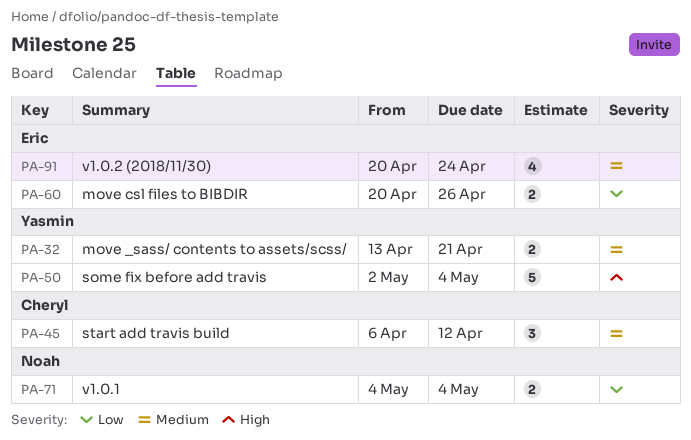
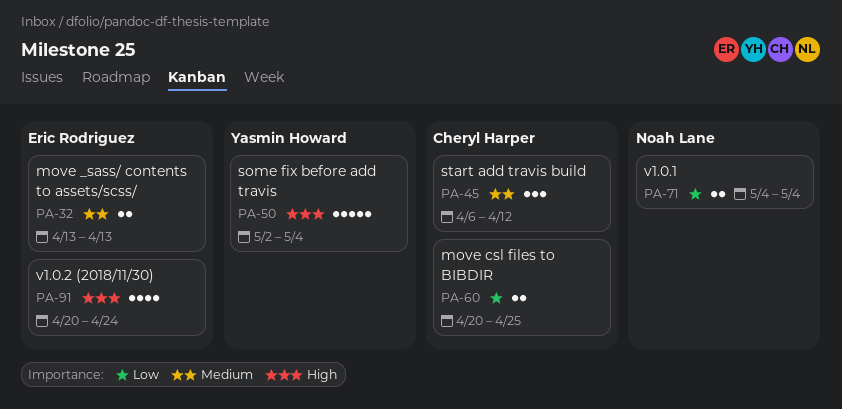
PA-32, owner: Yasmin Howard -> Eric Rodriguez
PA-32, due: Apr 21 -> Apr 13
PA-60, owner: Eric Rodriguez -> Cheryl Harper
PA-60, due: Apr 26 -> Apr 25
PA-91, priority: Medium -> High

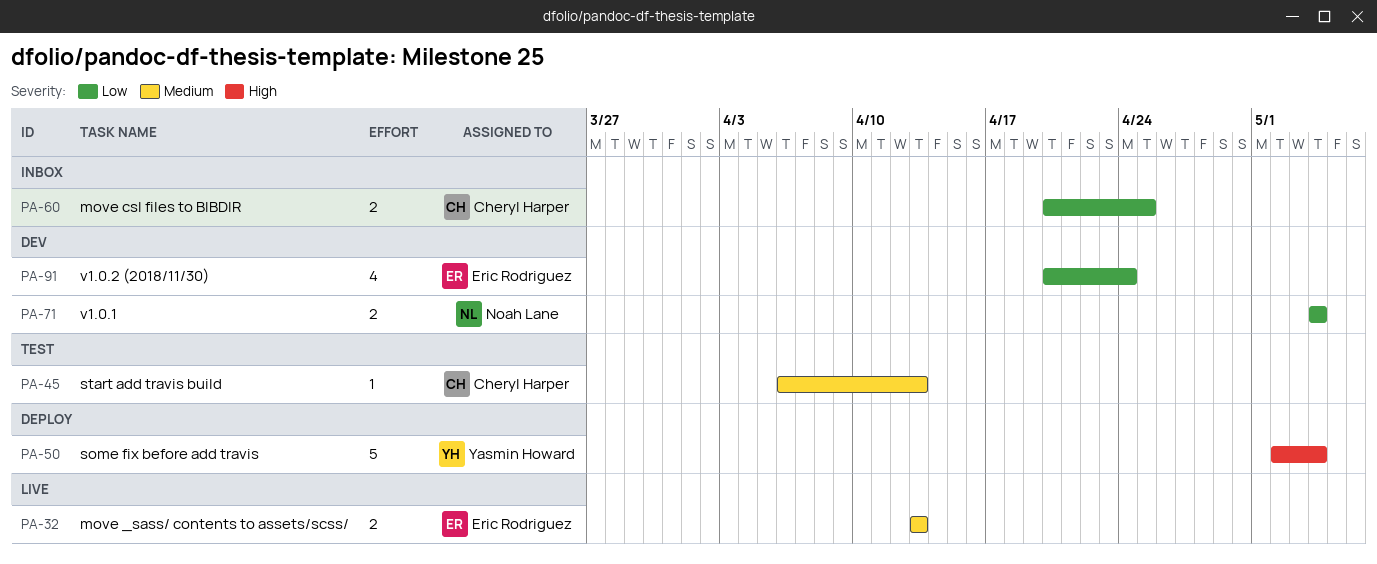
PA-45, estimate: 3 -> 1
PA-45, due: Apr 12 -> Apr 13
PA-91, priority: High -> Low

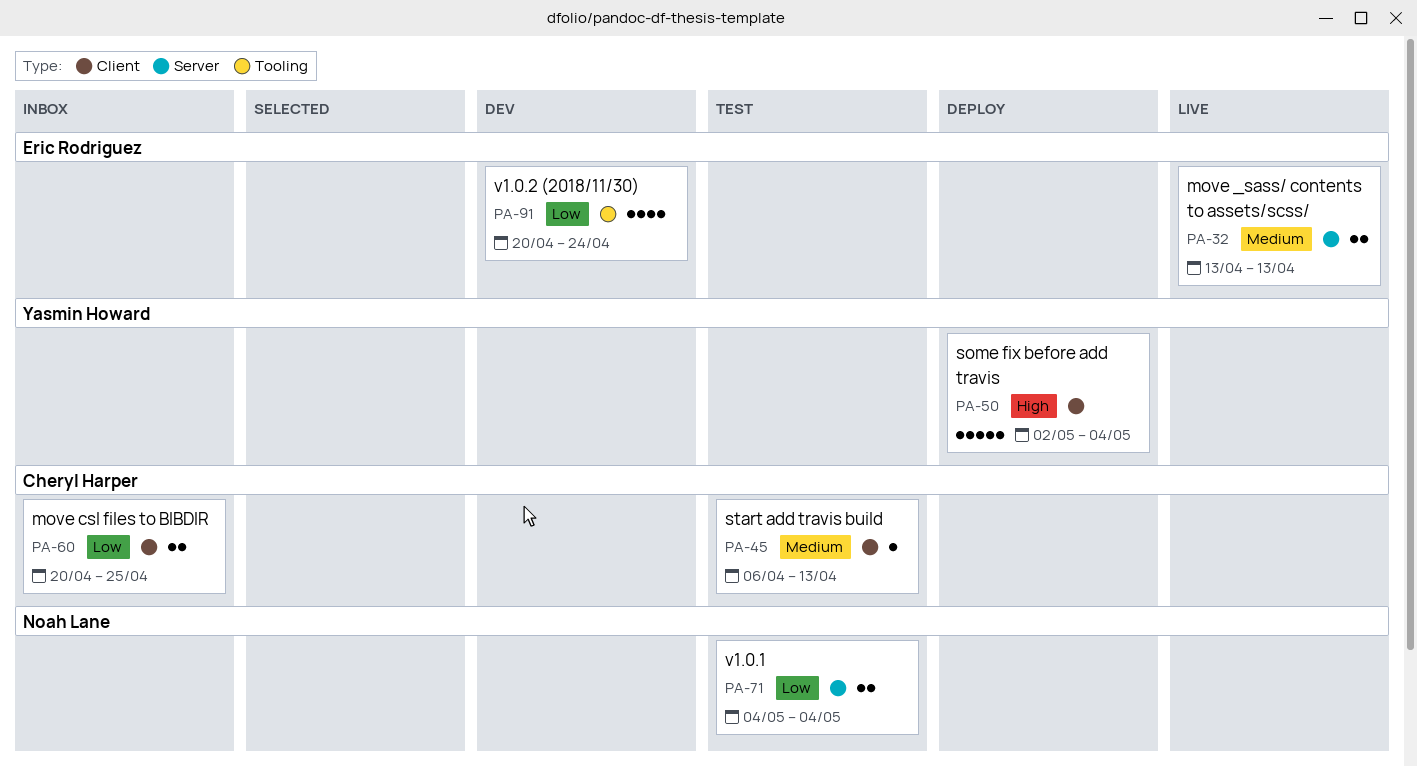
PA-71, status: Dev -> Test

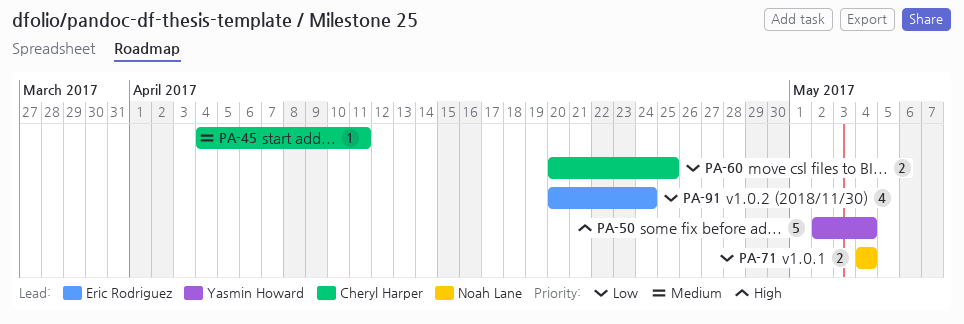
PA-32: present -> none
PA-45, start: Apr 6 -> Apr 4
PA-45, due: Apr 13 -> Apr 11

